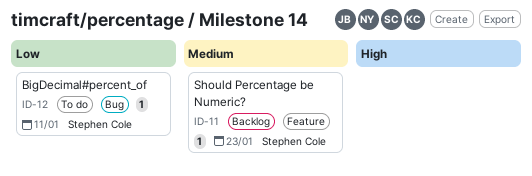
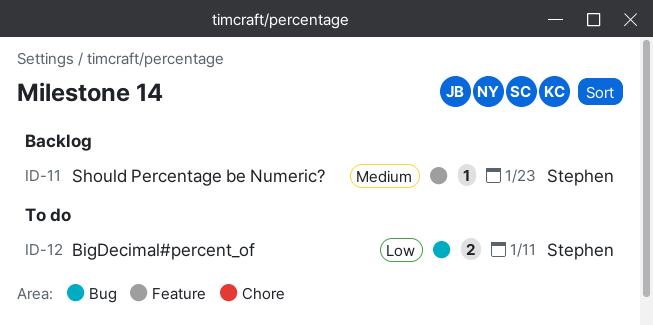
ID-12, estimate: 1 -> 2

